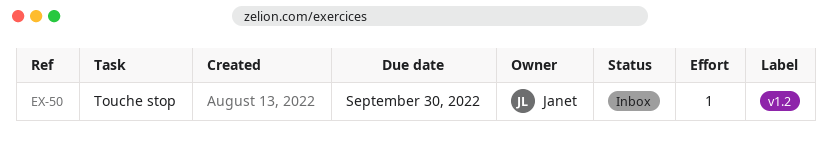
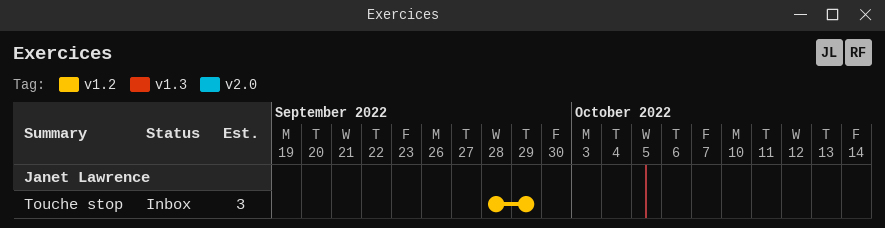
Touche stop, estimate: 1 -> 3
Touche stop, due: Sep 30 -> Sep 29

